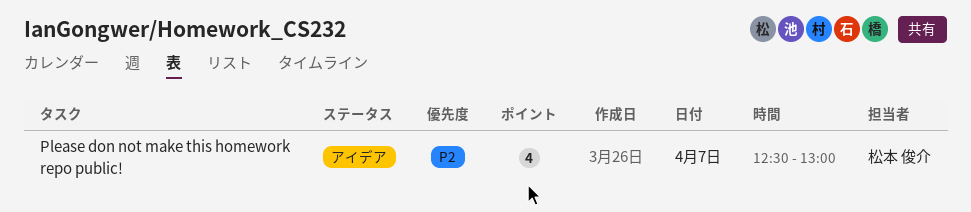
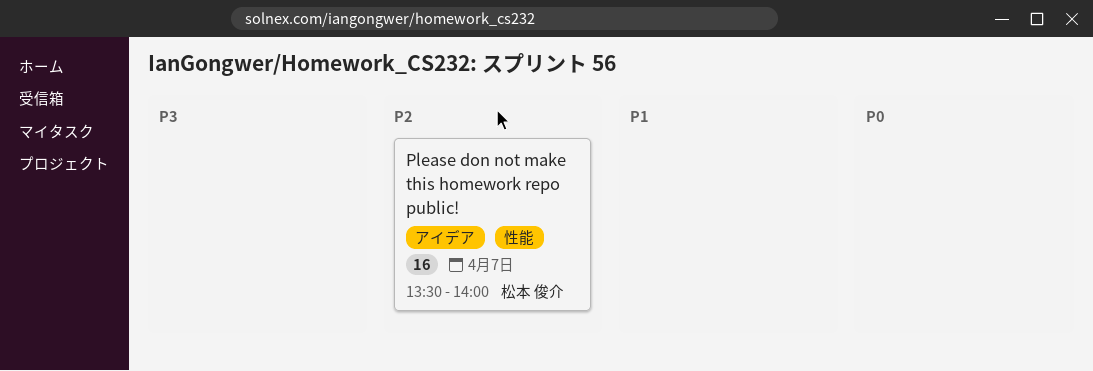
Please don not make this homework repo public!, estimate: 4 -> 16
Please don not make this homework repo public!, begins: 12:30 -> 13:30
Please don not make this homework repo public!, ends: 13:00 -> 14:00

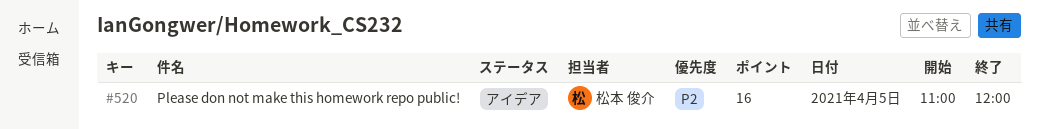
Please don not make this homework repo public!, day: Apr 7 -> Apr 5
Please don not make this homework repo public!, begins: 13:30 -> 11:00
Please don not make this homework repo public!, ends: 14:00 -> 12:00

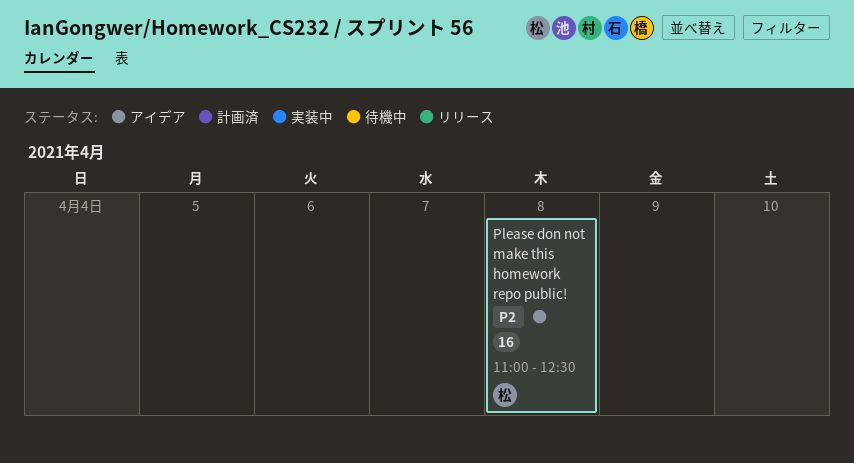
Please don not make this homework repo public!, day: Apr 5 -> Apr 8
Please don not make this homework repo public!, ends: 12:00 -> 12:30

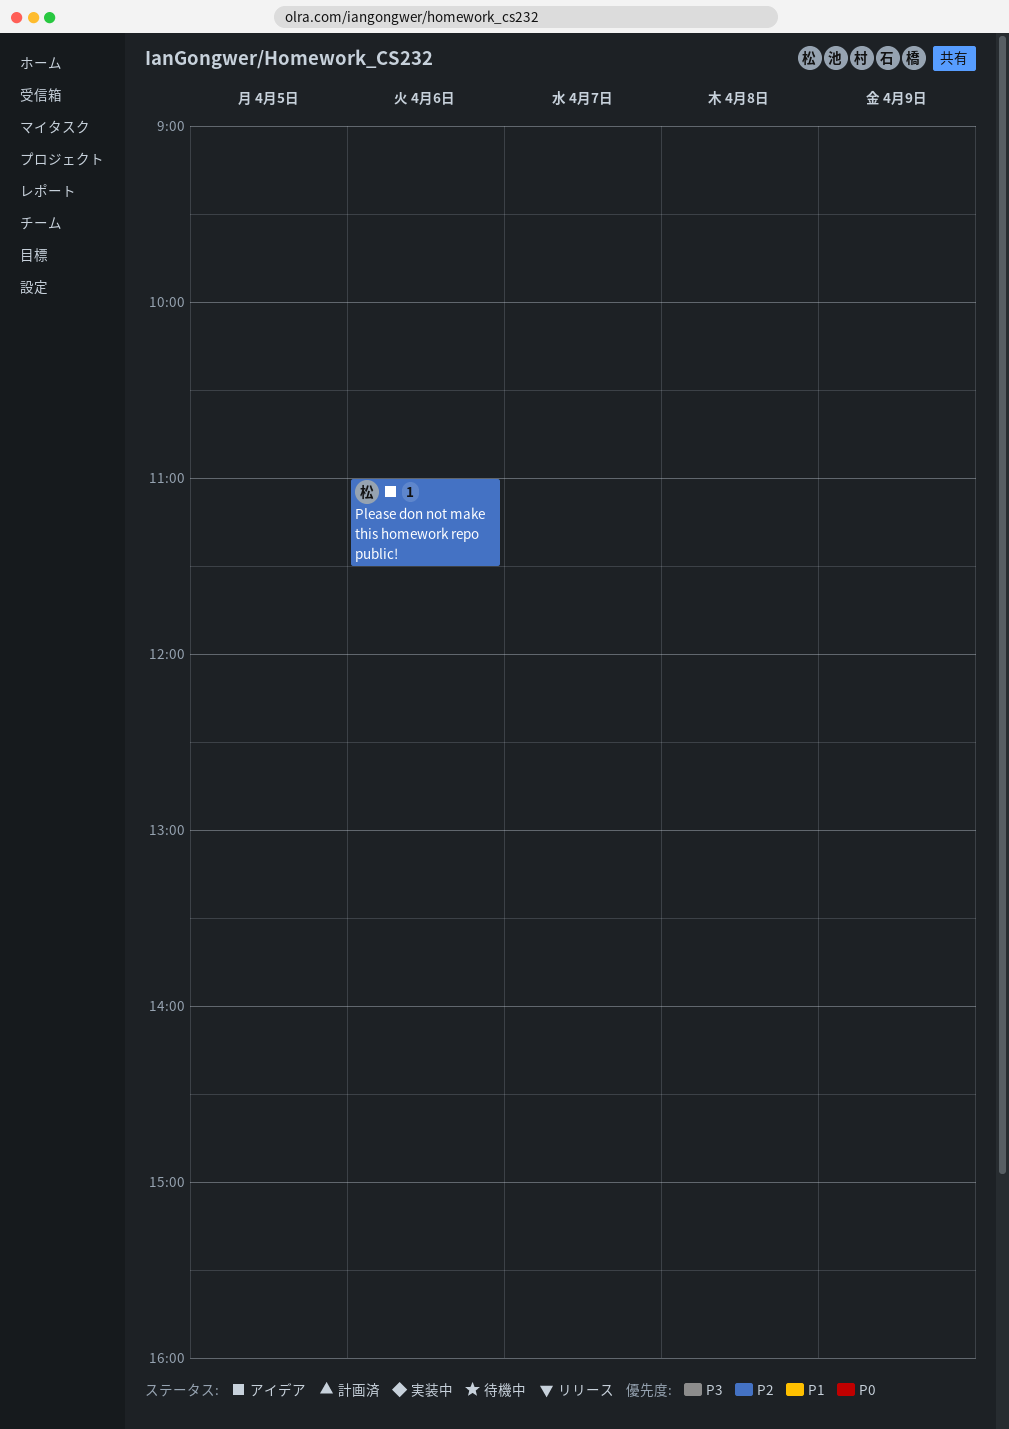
Please don not make this homework repo public!, estimate: 16 -> 1
Please don not make this homework repo public!, day: Apr 8 -> Apr 6
Please don not make this homework repo public!, ends: 12:30 -> 11:30

